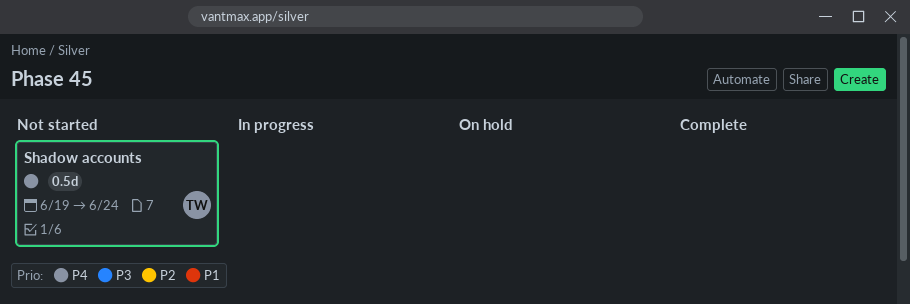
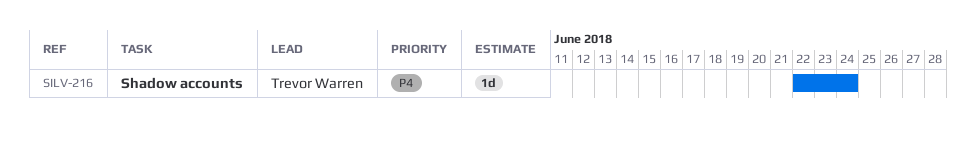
Shadow accounts, estimate: 0.5d -> 1d
Shadow accounts, start: Jun 19 -> Jun 22

